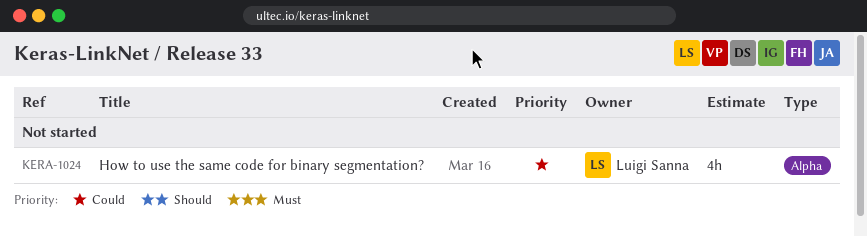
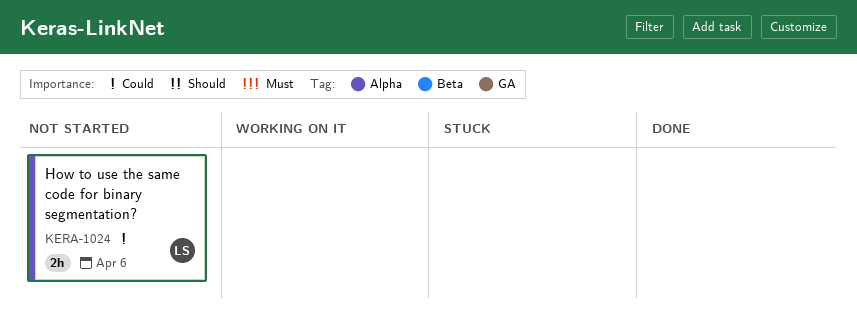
KERA-1024, estimate: 4h -> 2h

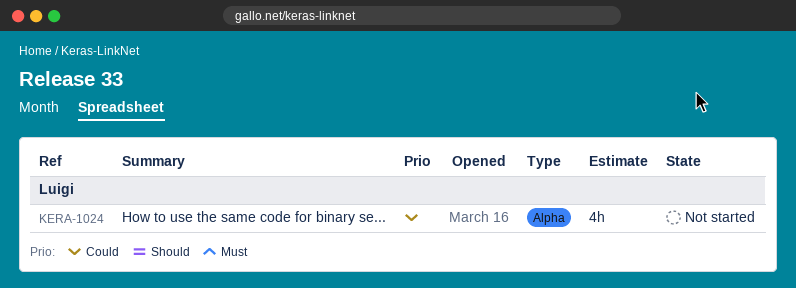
KERA-1024, estimate: 2h -> 4h

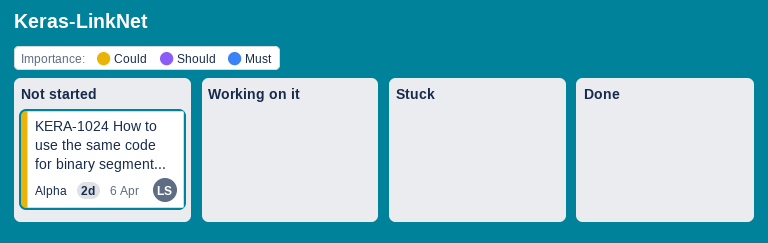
KERA-1024, estimate: 4h -> 2d

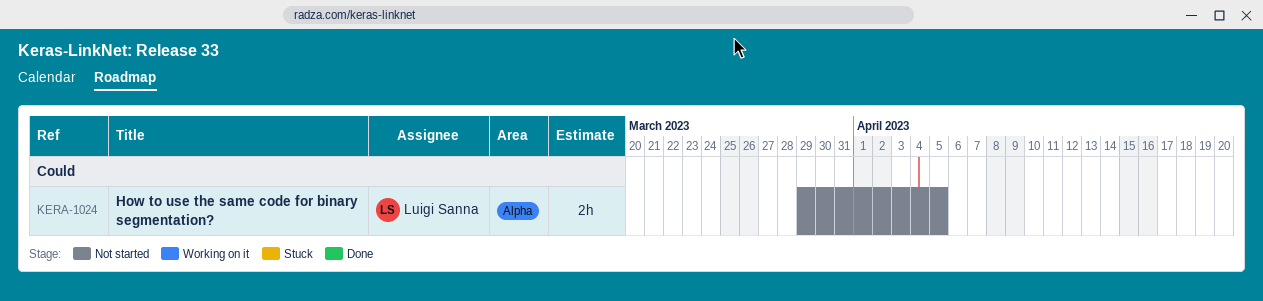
KERA-1024, estimate: 2d -> 2h
KERA-1024, due: Apr 6 -> Apr 5

